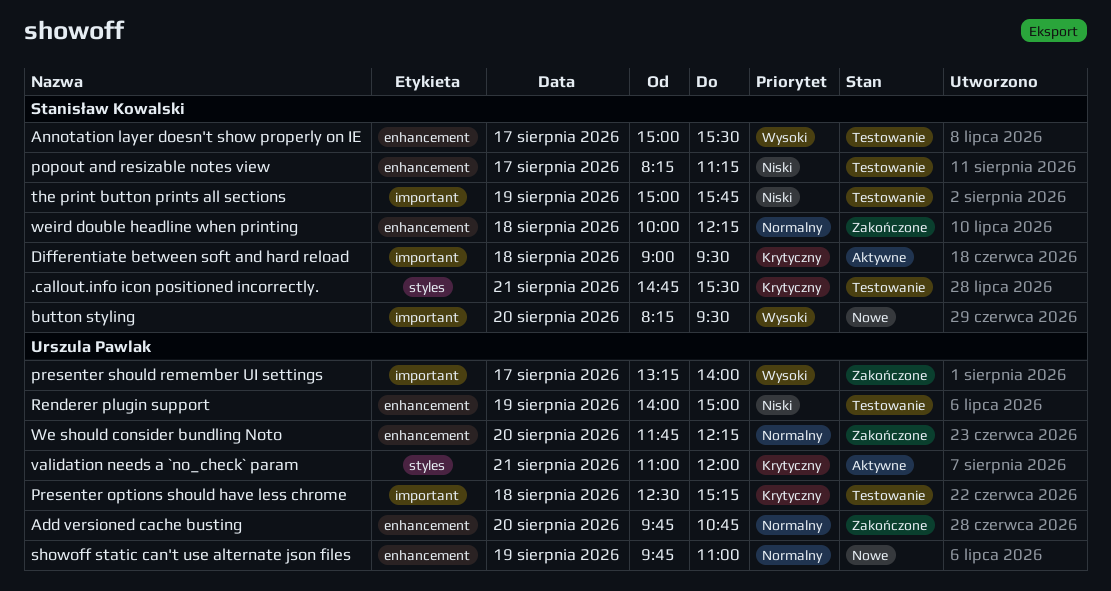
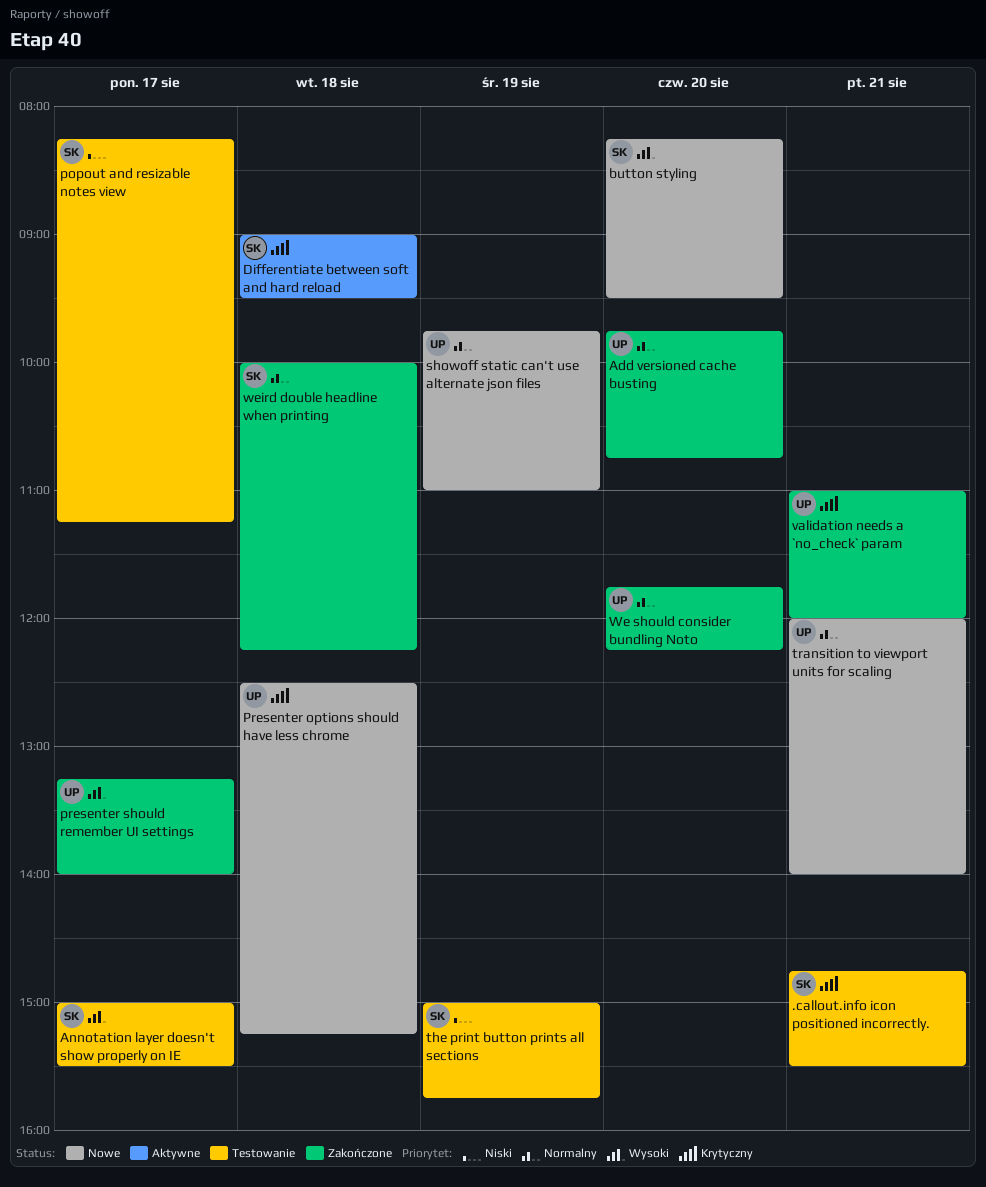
Presenter options should have less chrome, status: Testowanie -> Nowe
Renderer plugin support: present -> none
transition to viewport units for scaling: none -> present
validation needs a `no_check` param, status: Aktywne -> Zakończone

